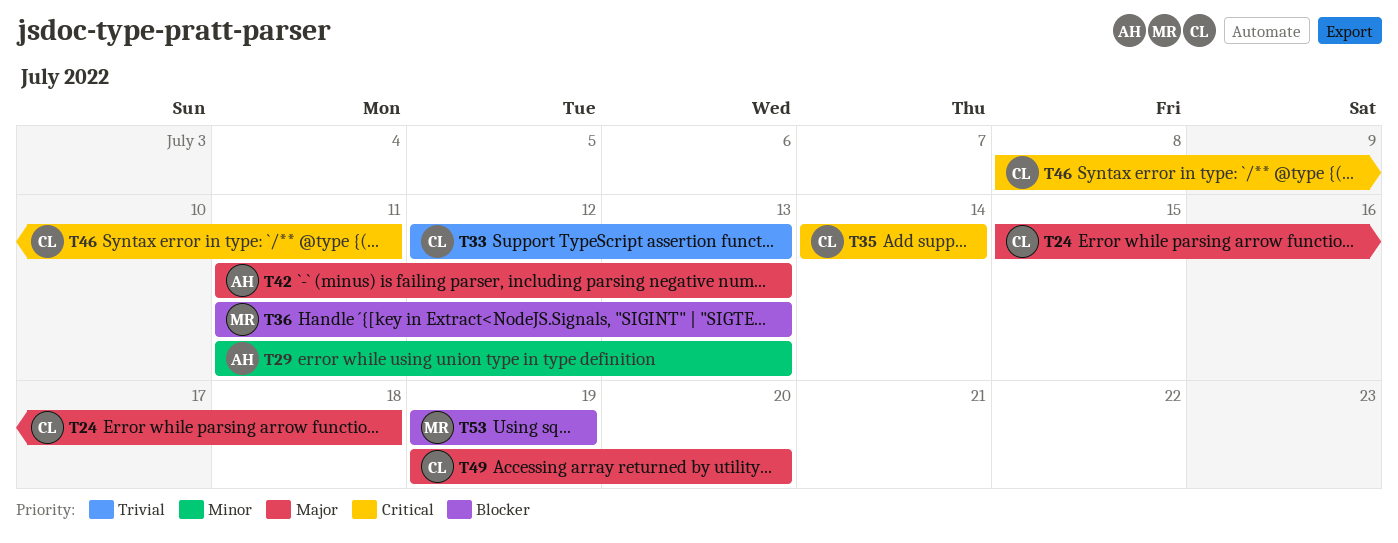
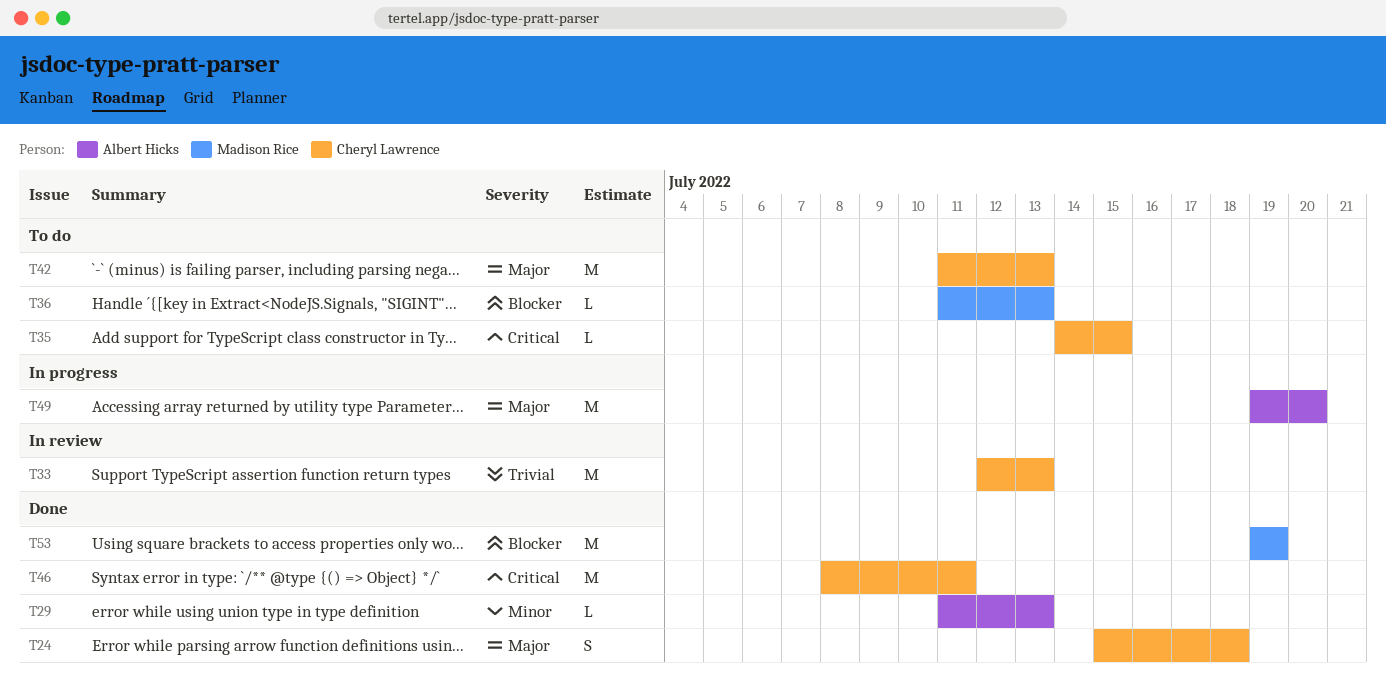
T35, due: Jul 14 -> Jul 15
T42, owner: Albert Hicks -> Cheryl Lawrence
T49, owner: Cheryl Lawrence -> Albert Hicks

